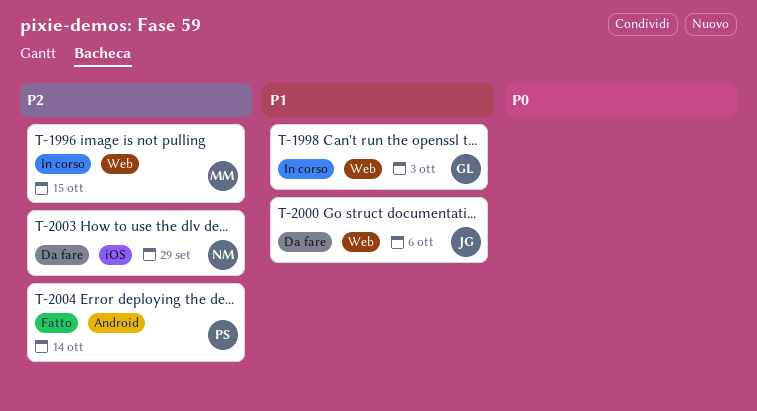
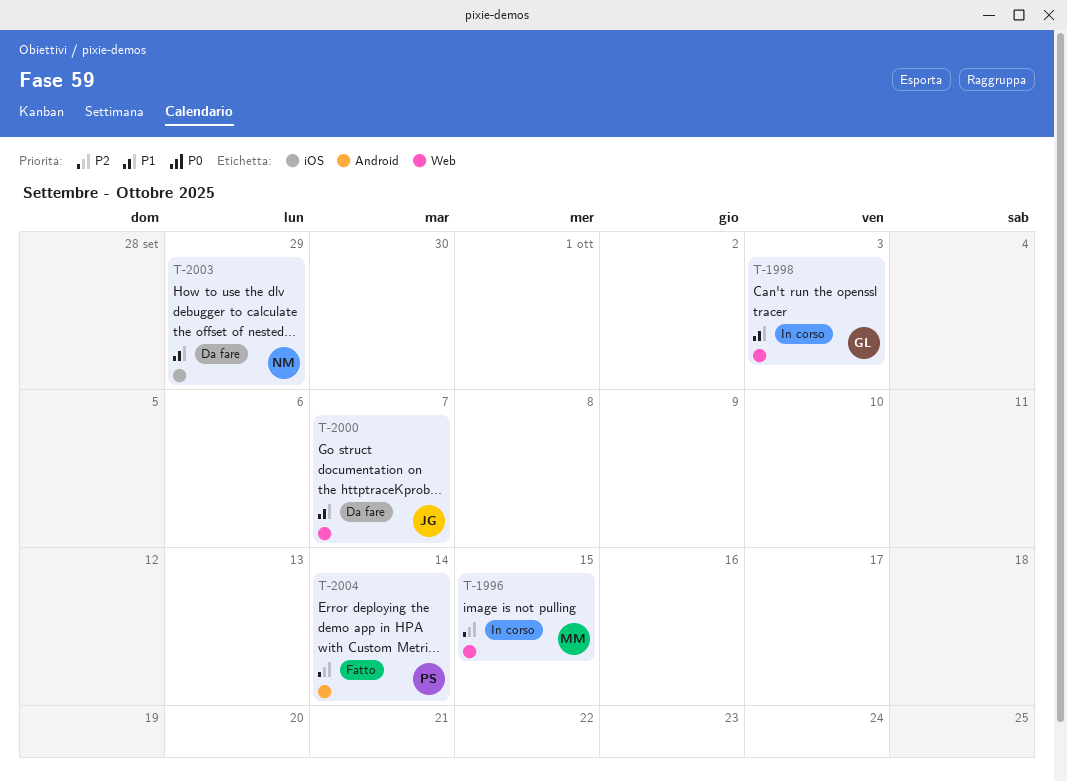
T-2000, due: Oct 6 -> Oct 7
T-2003, priority: P2 -> P1

